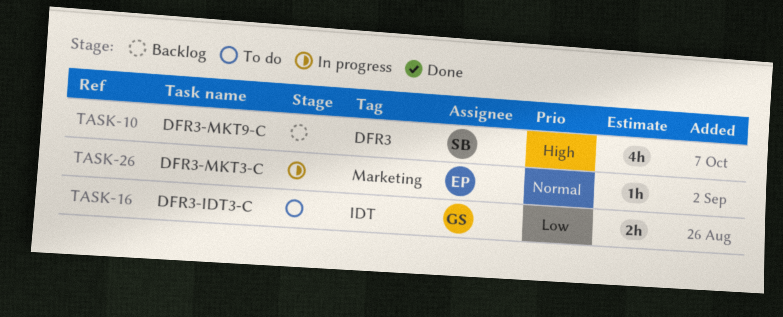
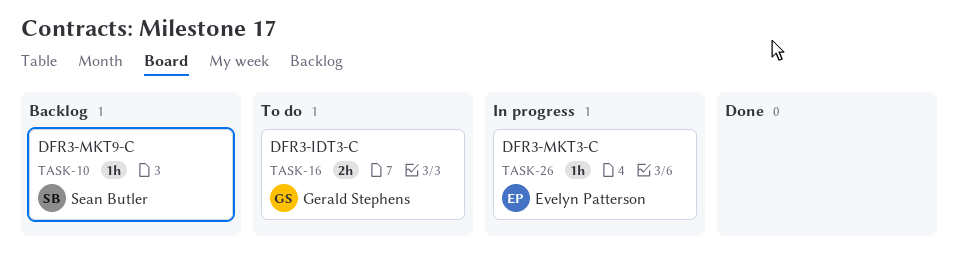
TASK-10, estimate: 4h -> 1h

